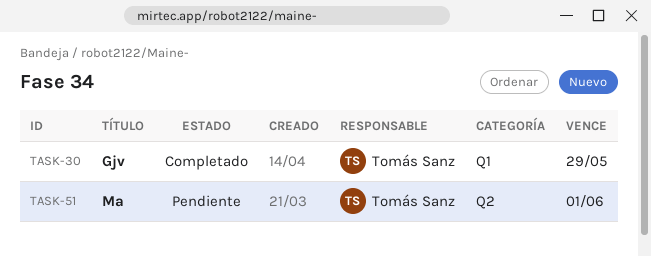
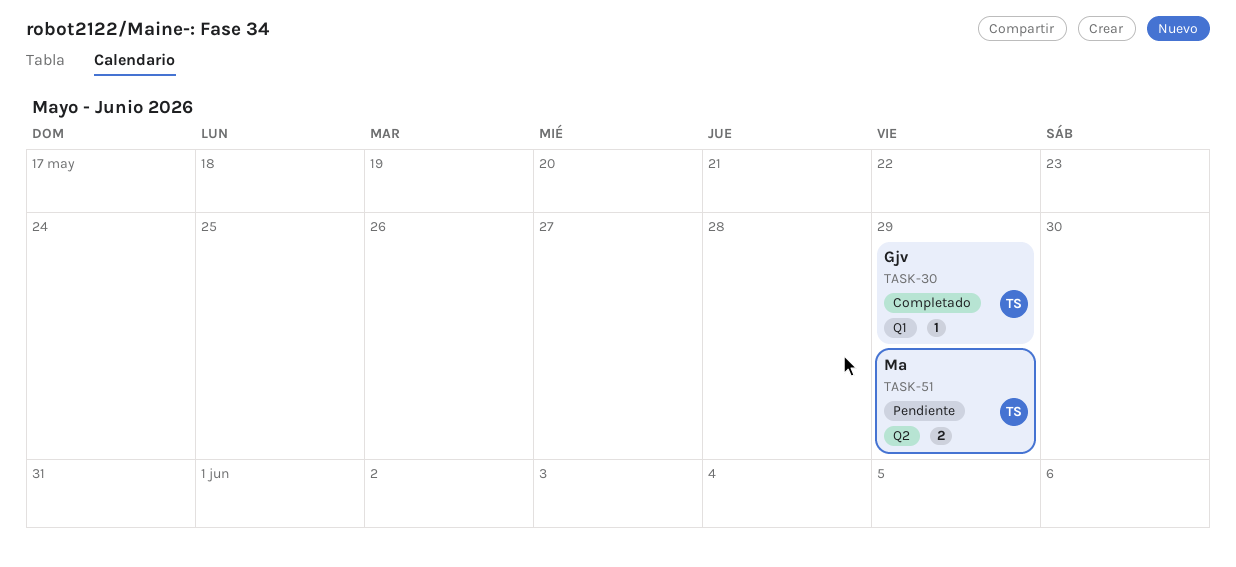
TASK-51, due: Jun 1 -> May 29

